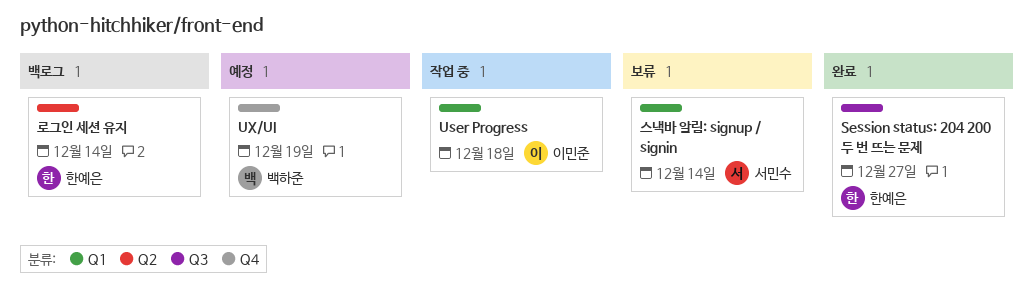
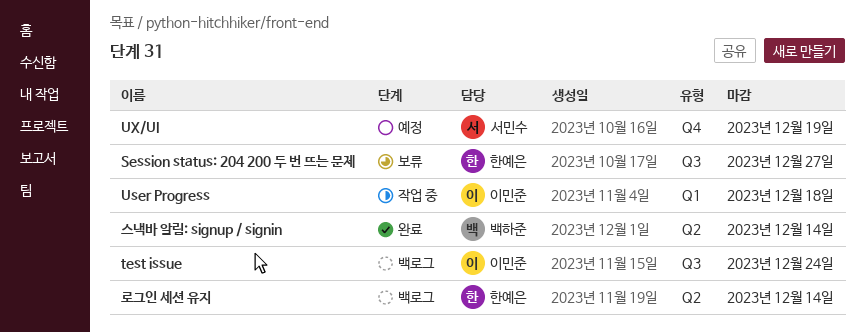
Session status: 204 200 두 번 뜨는 문제, status: 완료 -> 보류
test issue: none -> present
UX/UI, owner: 백하준 -> 서민수
스낵바 알림: signup / signin, status: 보류 -> 완료
스낵바 알림: signup / signin, owner: 서민수 -> 백하준
스낵바 알림: signup / signin, label: Q1 -> Q2

